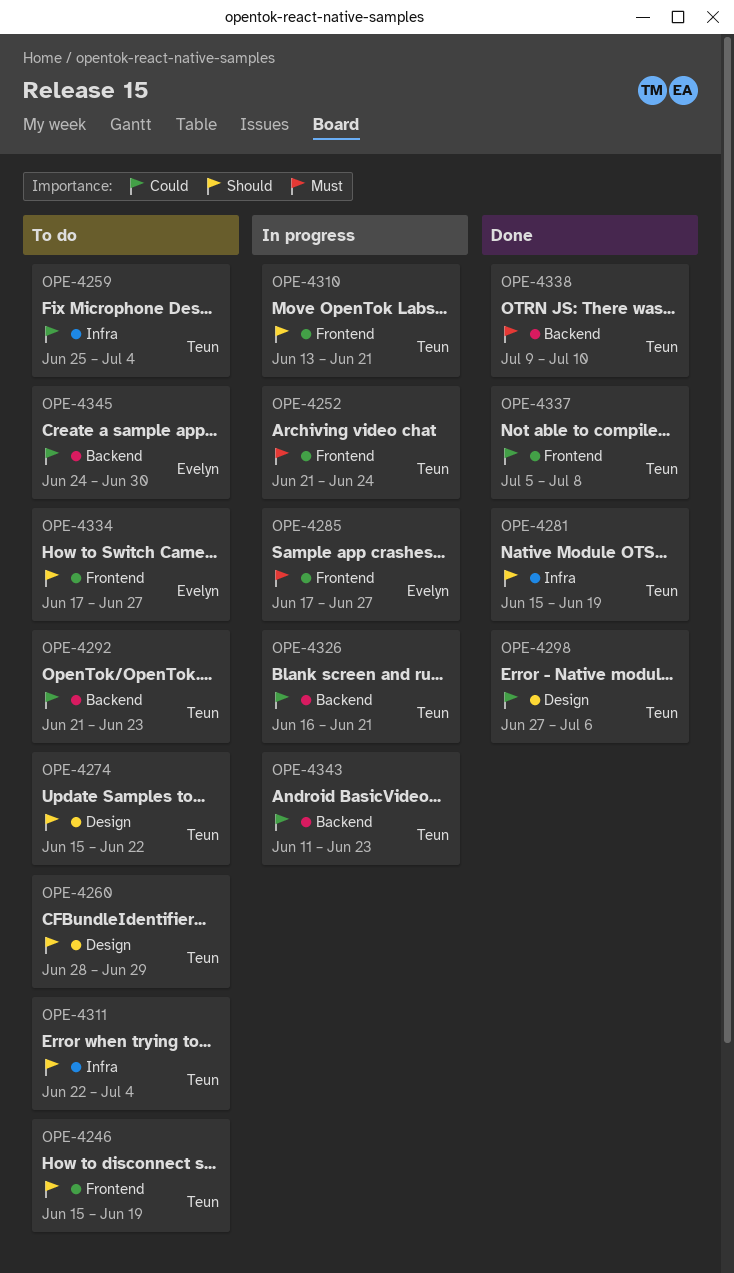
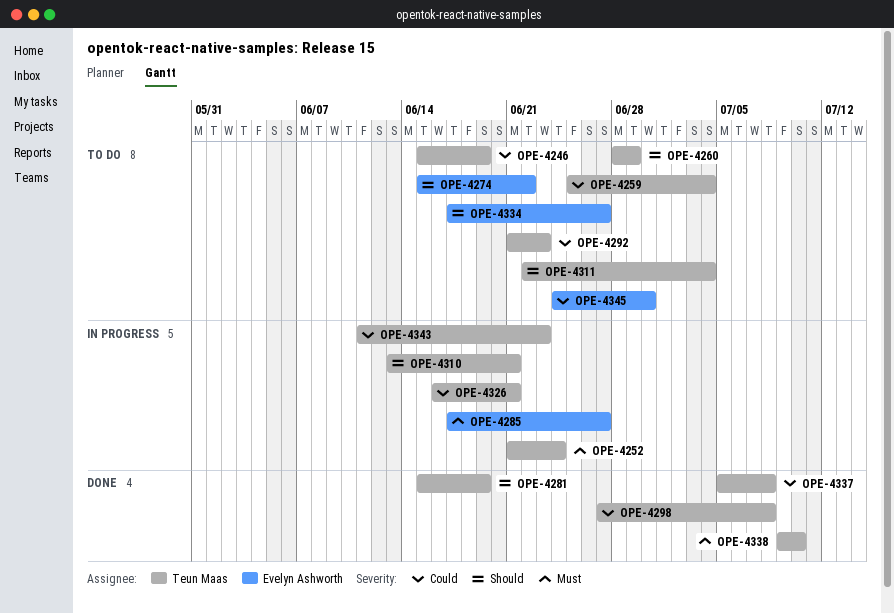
OPE-4246, priority: Should -> Could
OPE-4274, owner: Teun Maas -> Evelyn Ashworth
OPE-4298, due: Jul 6 -> Jul 8

